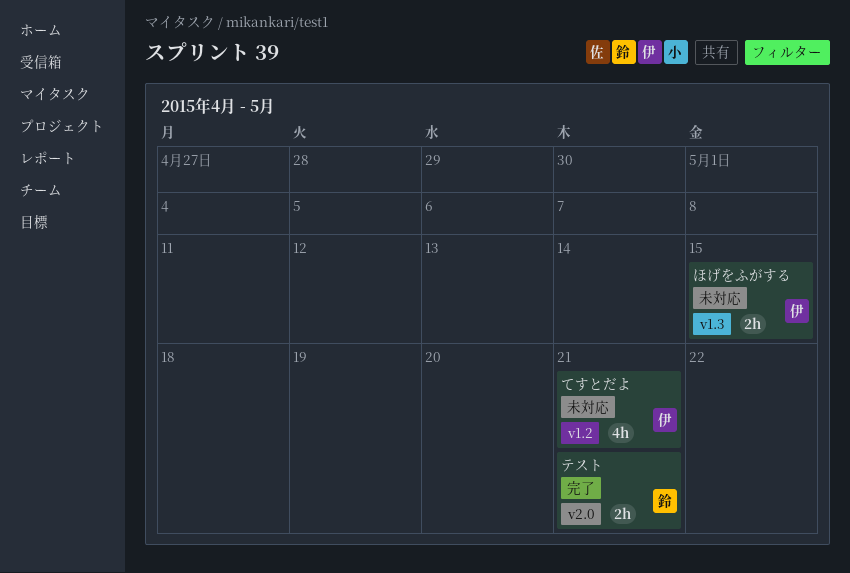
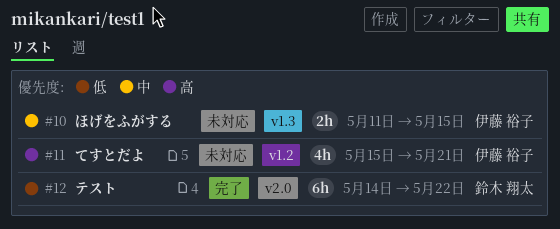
テスト, estimate: 2h -> 6h
テスト, due: May 21 -> May 22

